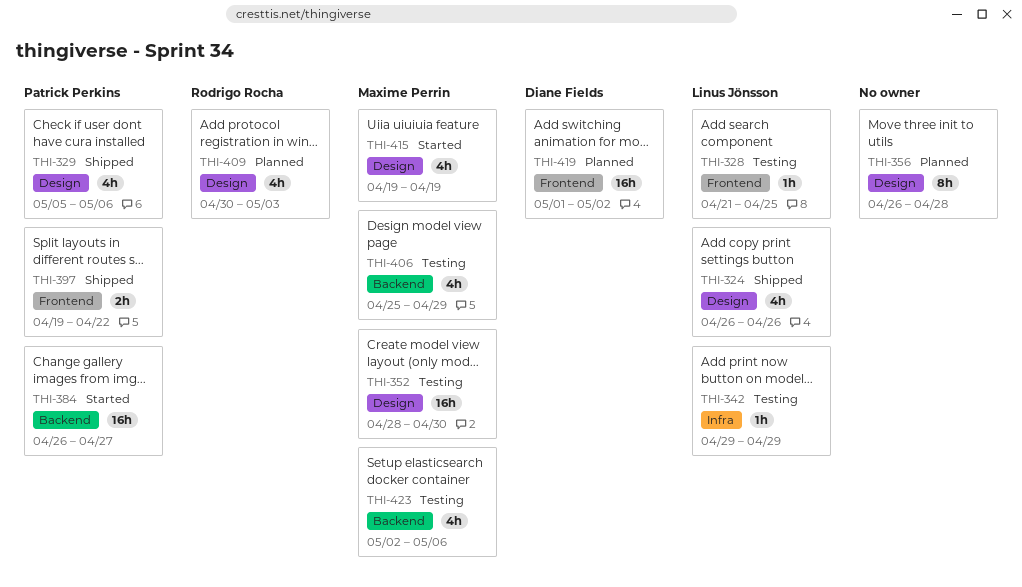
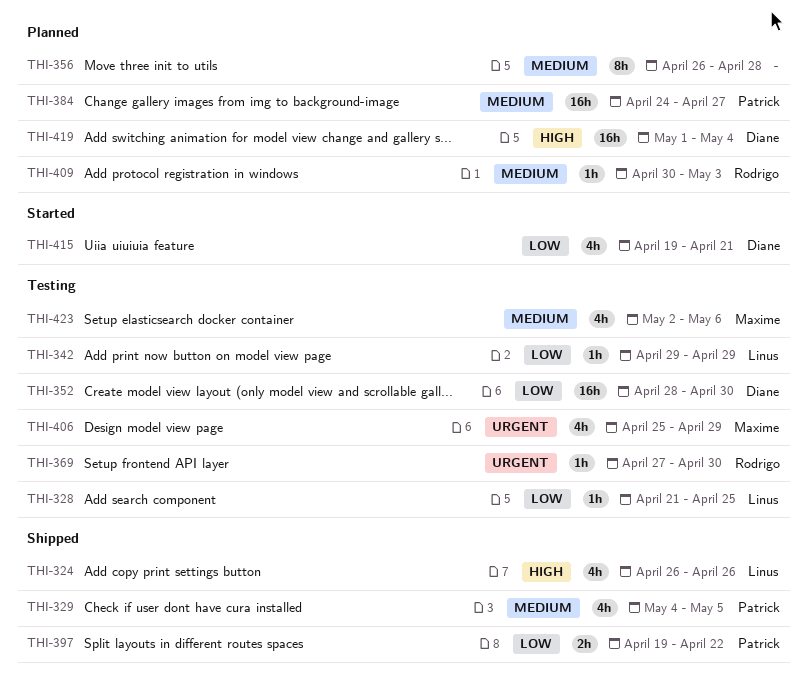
THI-329, start: May 5 -> May 4
THI-329, due: May 6 -> May 5
THI-352, owner: Maxime Perrin -> Diane Fields
THI-369: none -> present
THI-384, status: Started -> Planned
THI-384, start: Apr 26 -> Apr 24
THI-409, estimate: 4h -> 1h
THI-415, owner: Maxime Perrin -> Diane Fields
THI-415, due: Apr 19 -> Apr 21
THI-419, due: May 2 -> May 4

